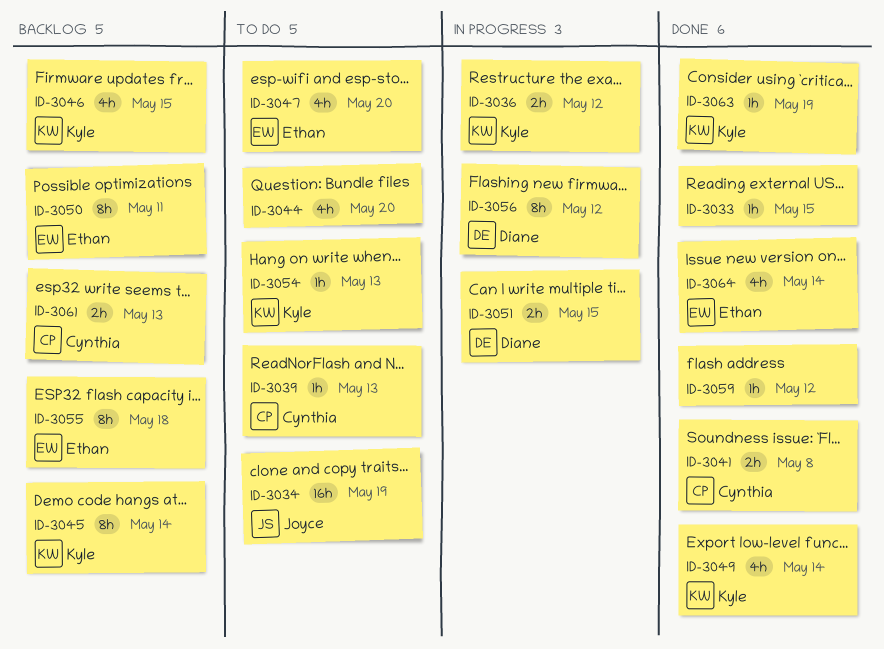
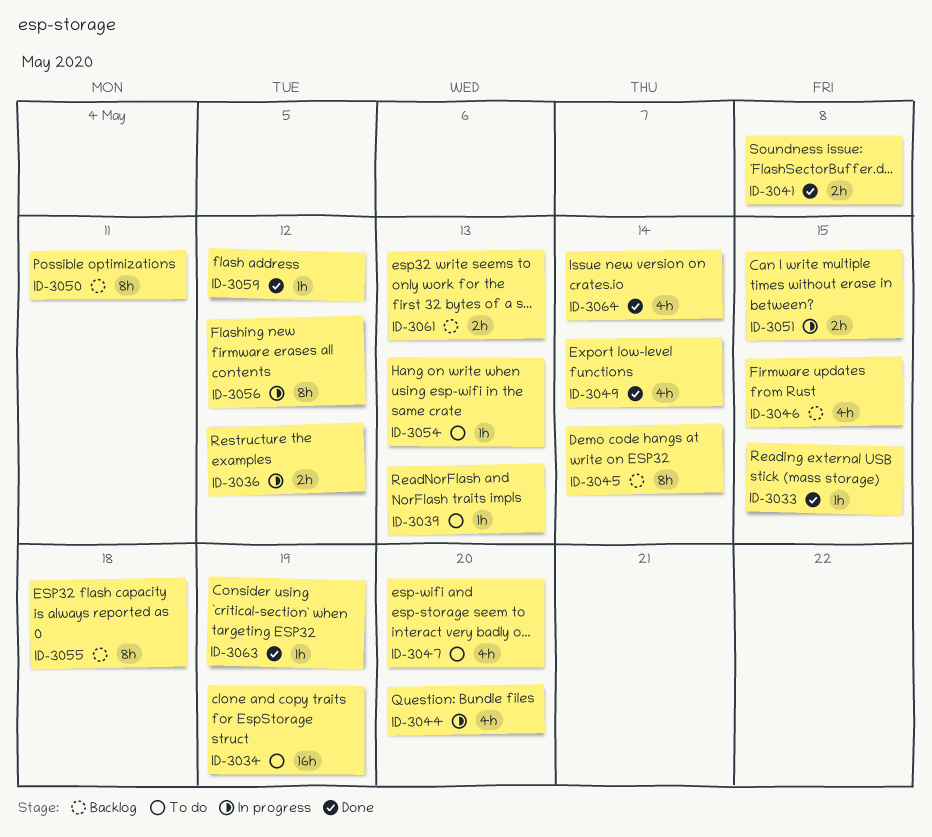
ID-3044, status: To do -> In progress

